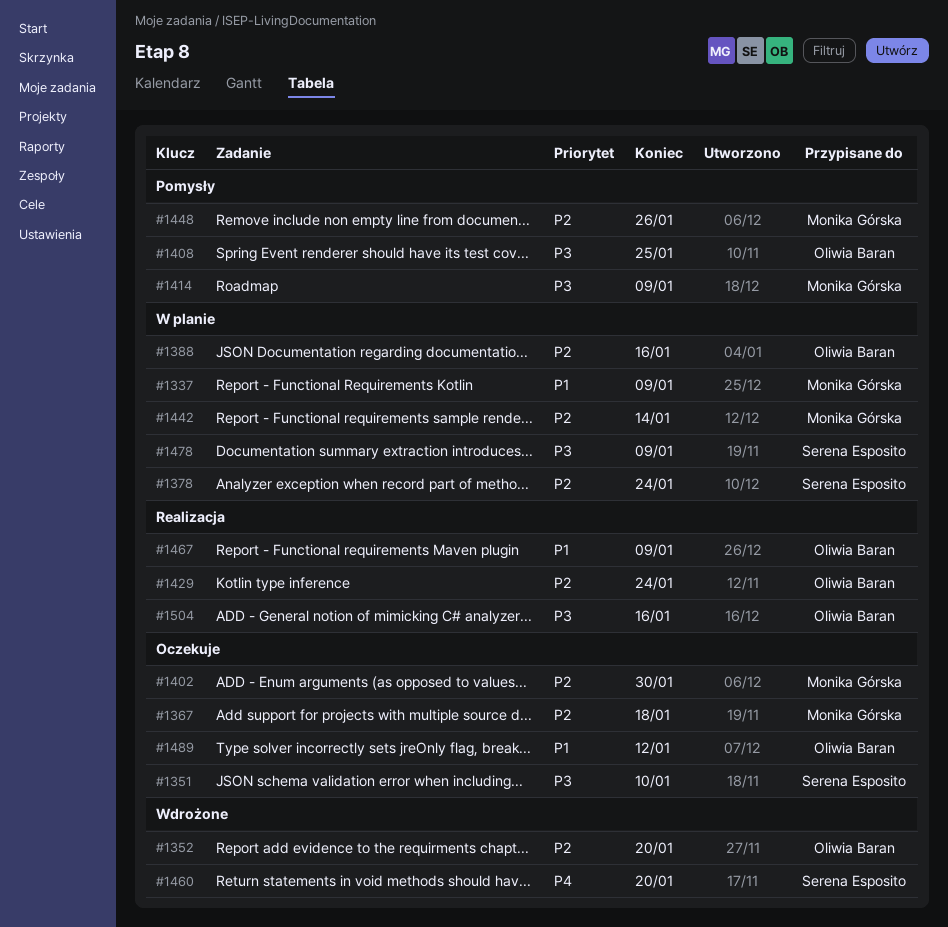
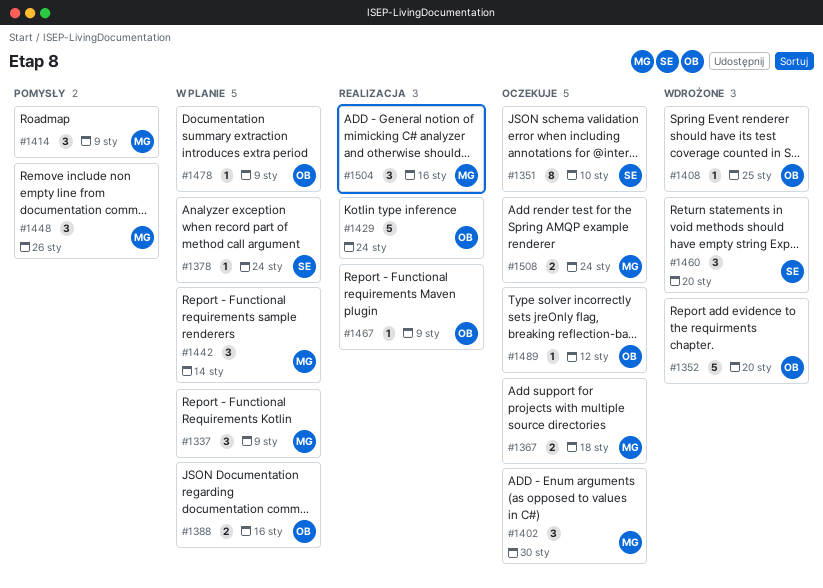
#1408, status: Pomysły -> Wdrożone
#1478, owner: Serena Esposito -> Oliwia Baran
#1504, owner: Oliwia Baran -> Monika Górska
#1508: none -> present

